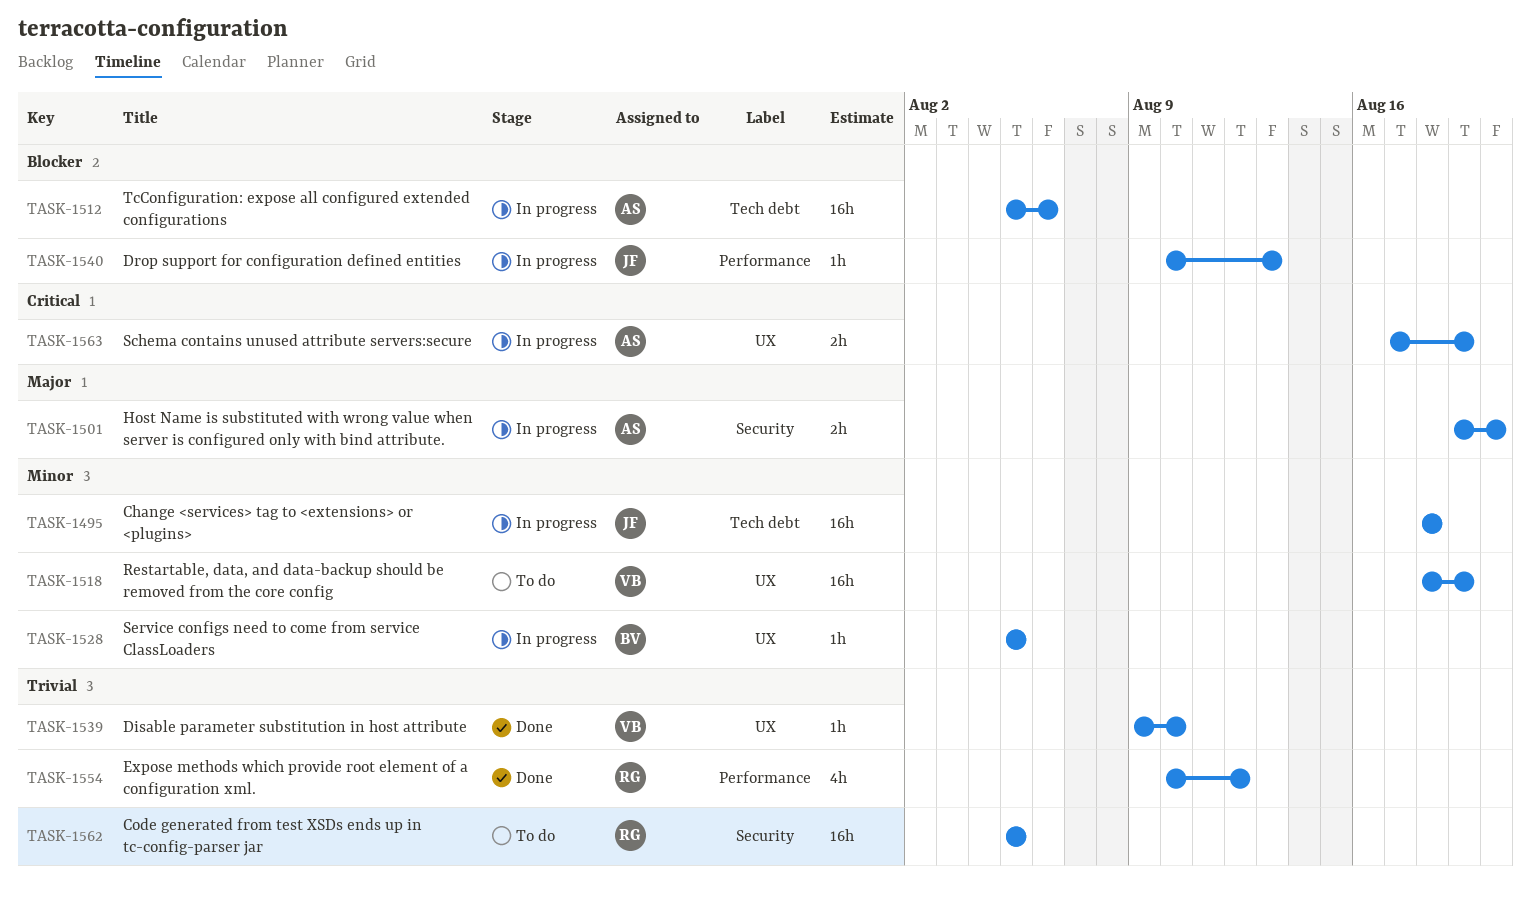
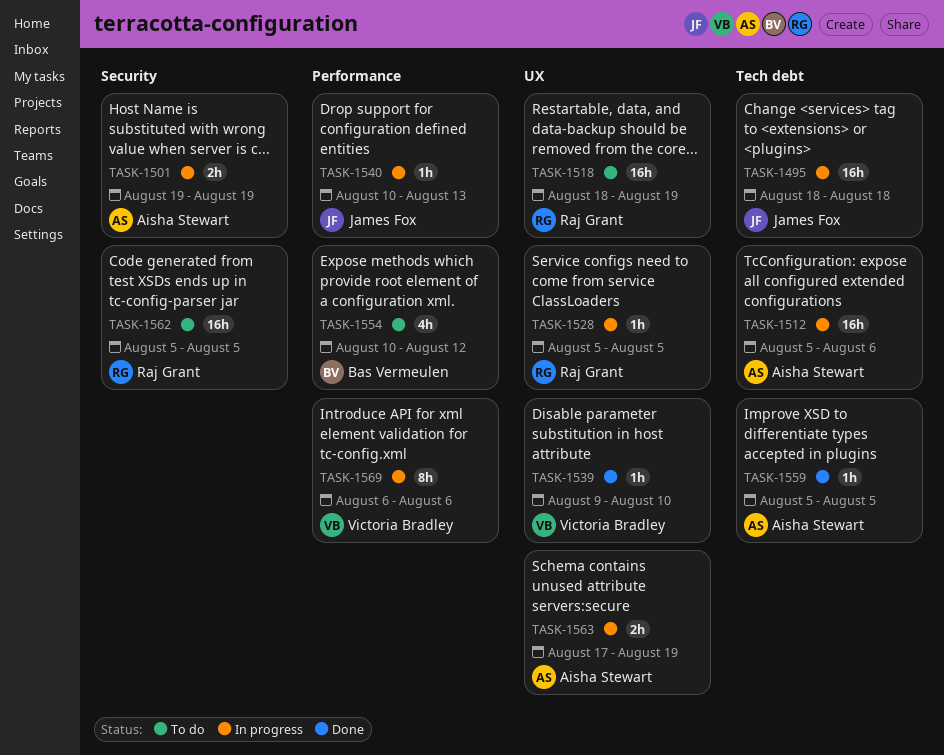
TASK-1501, due: Aug 20 -> Aug 19
TASK-1518, owner: Victoria Bradley -> Raj Grant
TASK-1528, owner: Bas Vermeulen -> Raj Grant
TASK-1554, status: Done -> To do
TASK-1554, owner: Raj Grant -> Bas Vermeulen
TASK-1559: none -> present
TASK-1569: none -> present

